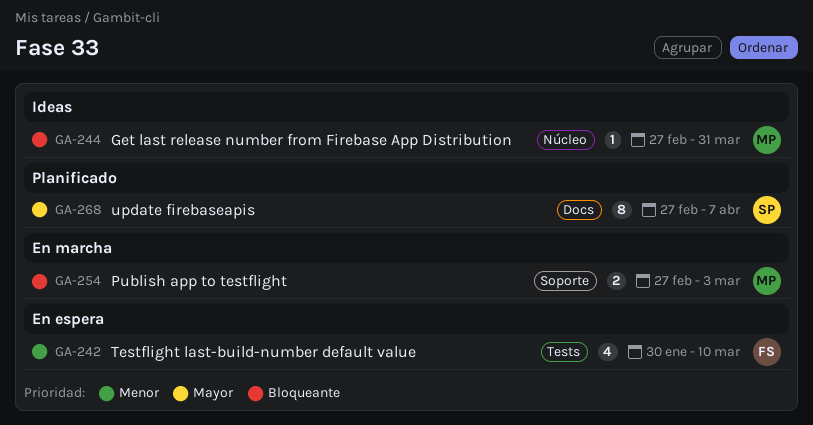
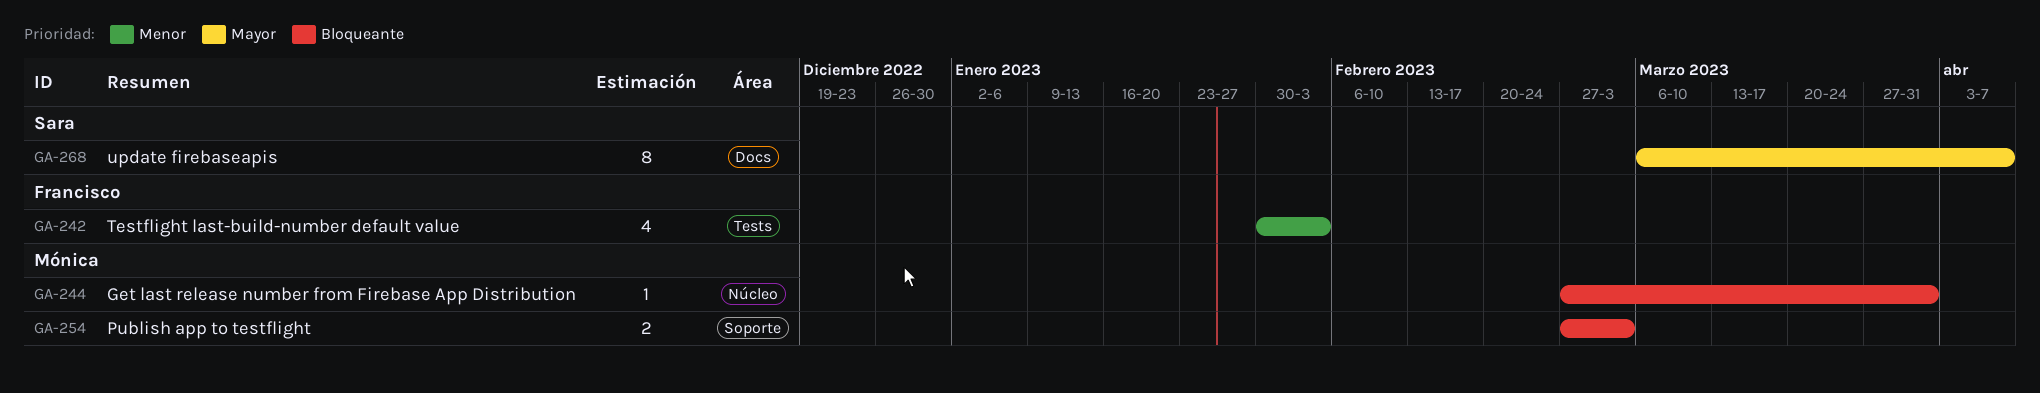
GA-242, due: Mar 10 -> Feb 3
GA-268, start: Feb 27 -> Mar 6

